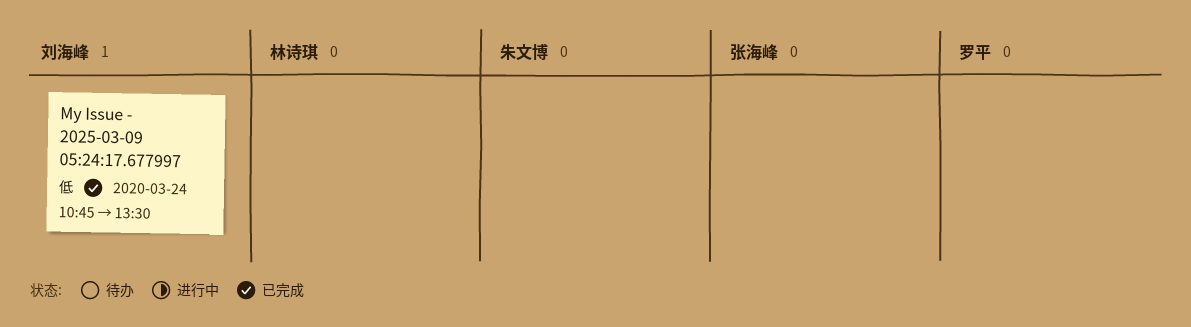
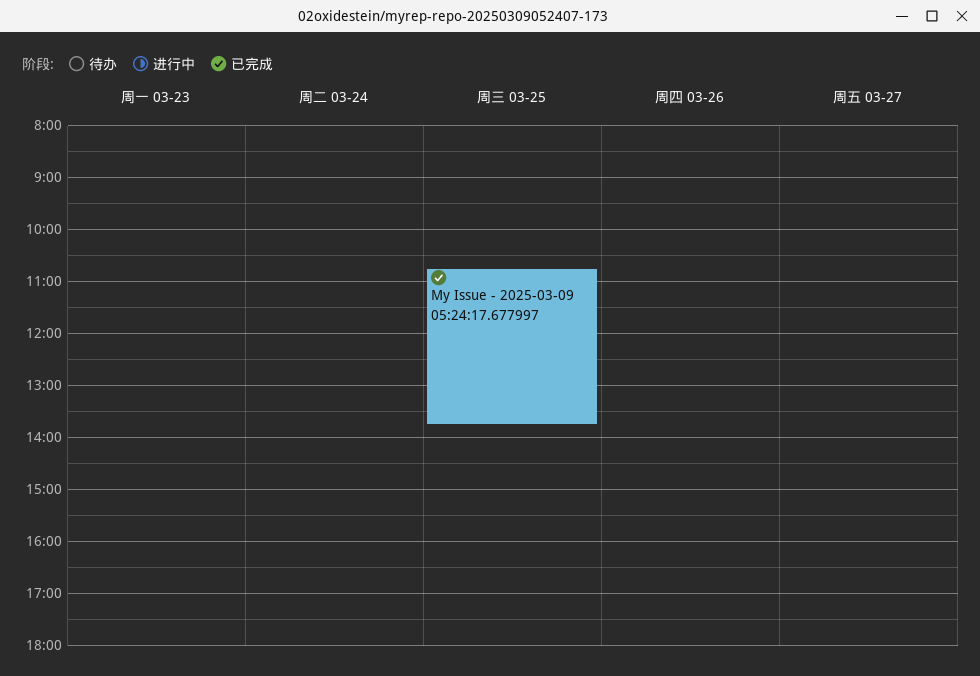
My Issue - 2025-03-09 05:24:17.677997, day: Mar 24 -> Mar 25
My Issue - 2025-03-09 05:24:17.677997, ends: 13:30 -> 13:45

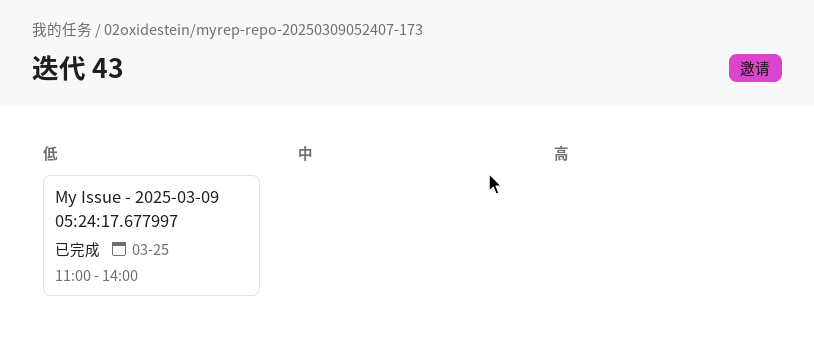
My Issue - 2025-03-09 05:24:17.677997, begins: 10:45 -> 11:00
My Issue - 2025-03-09 05:24:17.677997, ends: 13:45 -> 14:00

